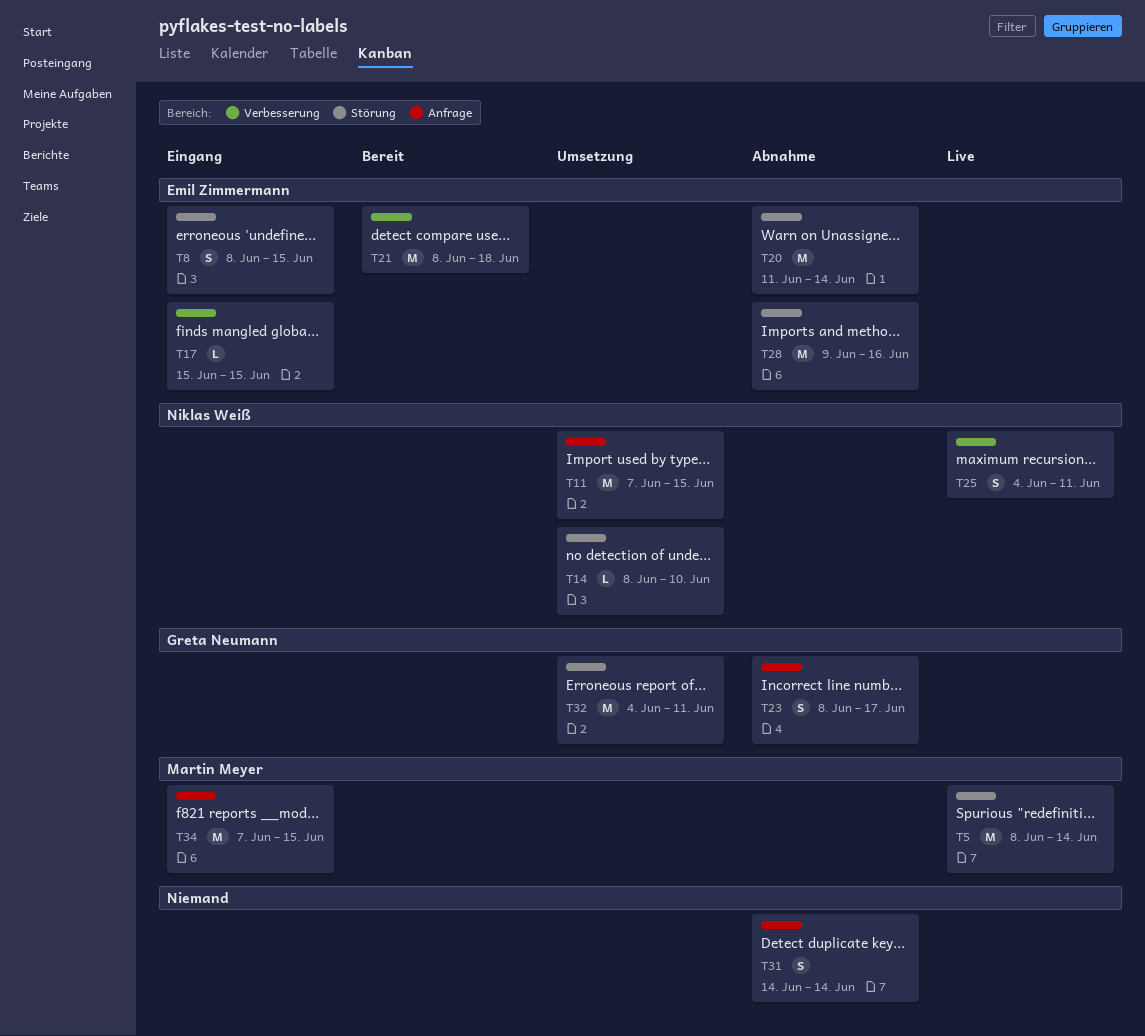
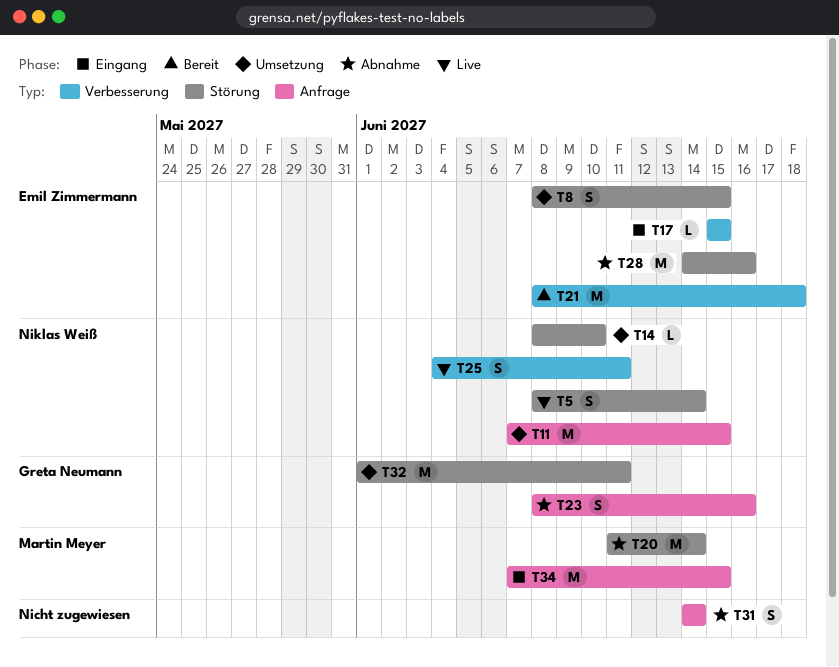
T5, owner: Martin Meyer -> Niklas Weiß
T5, estimate: M -> S
T8, status: Eingang -> Umsetzung
T20, owner: Emil Zimmermann -> Martin Meyer
T23, due: Jun 17 -> Jun 16
T28, start: Jun 9 -> Jun 14
T32, start: Jun 4 -> Jun 1

